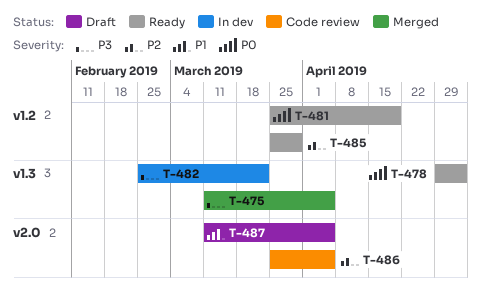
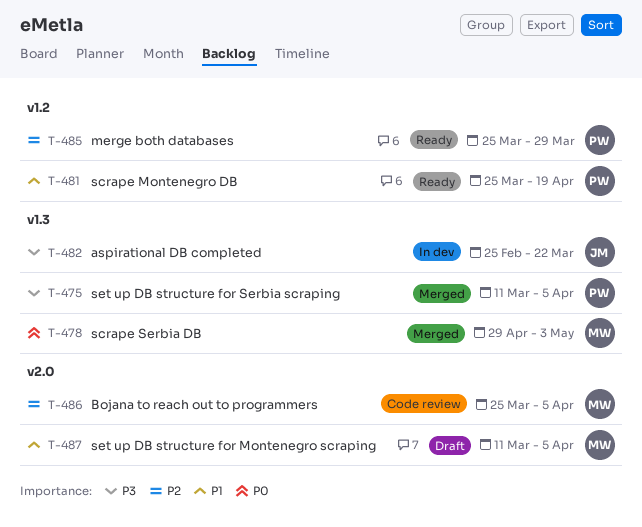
T-478, status: Ready -> Merged
T-481, priority: P0 -> P1

